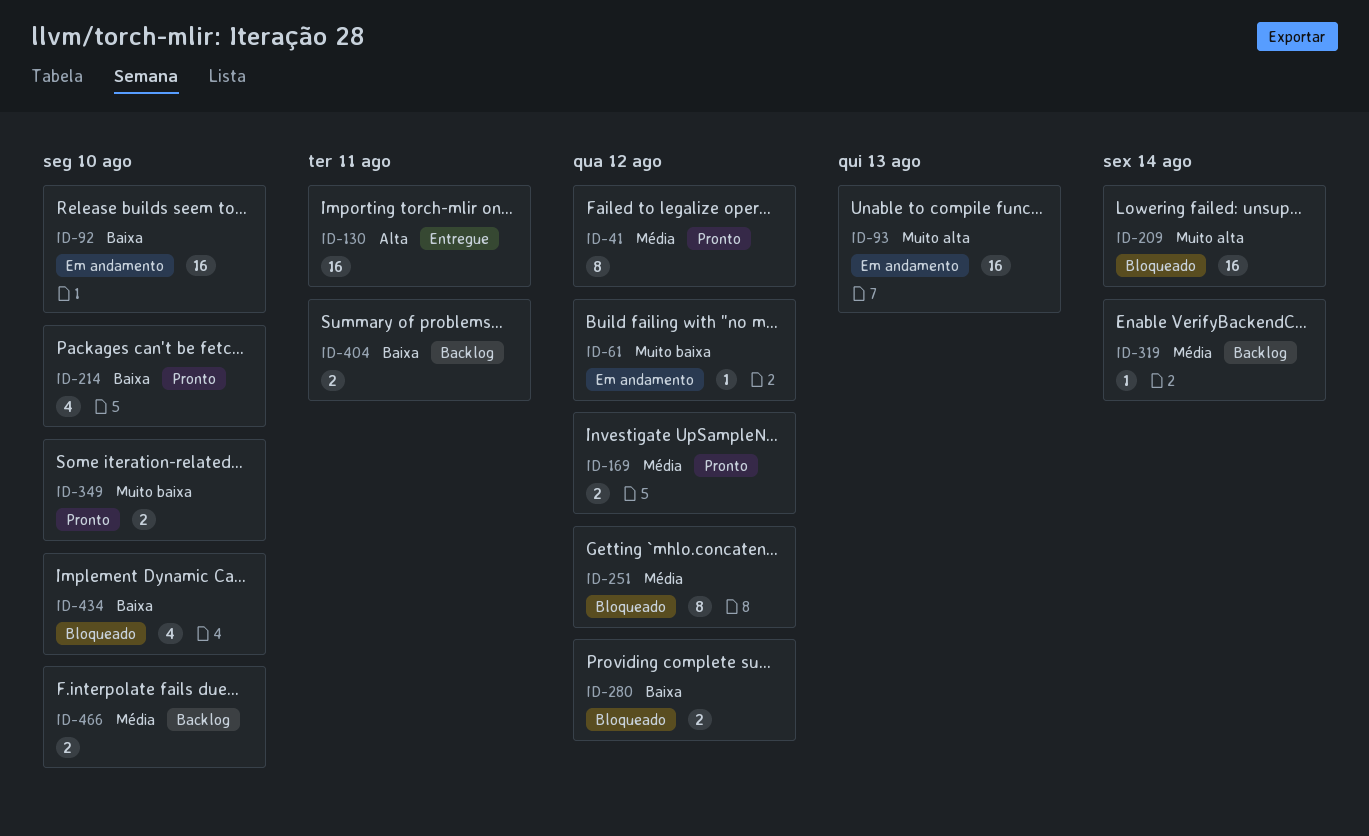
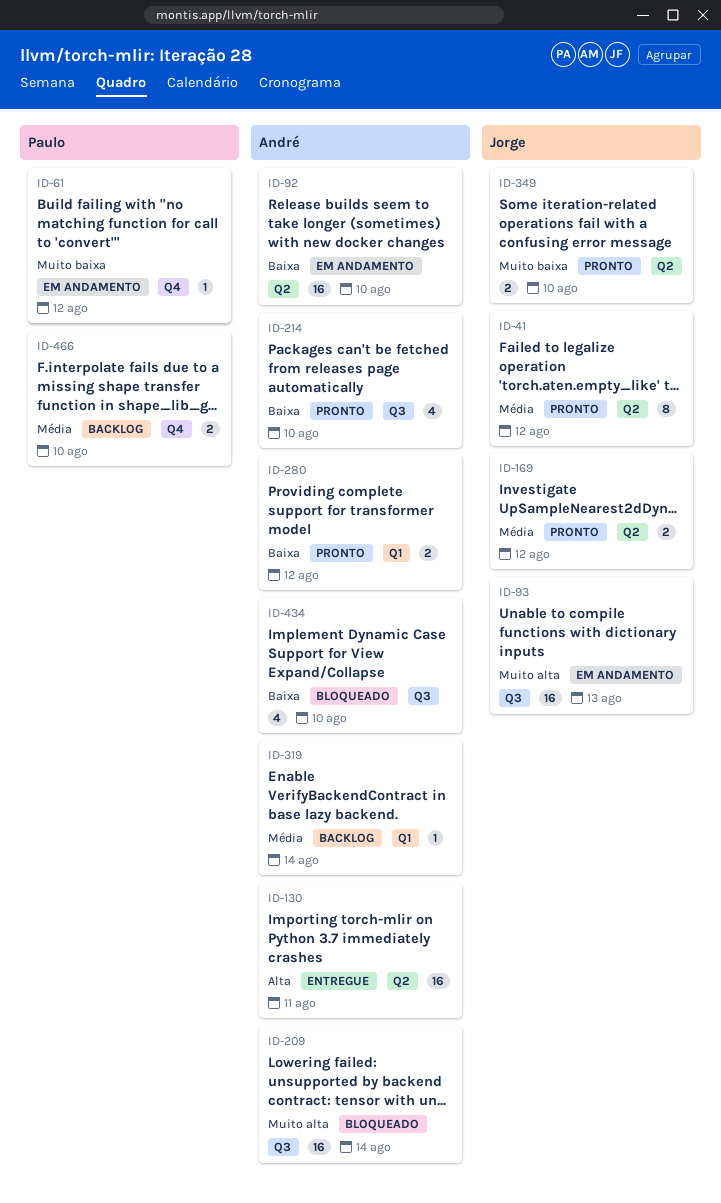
ID-251: present -> none
ID-280, status: Bloqueado -> Pronto
ID-404: present -> none

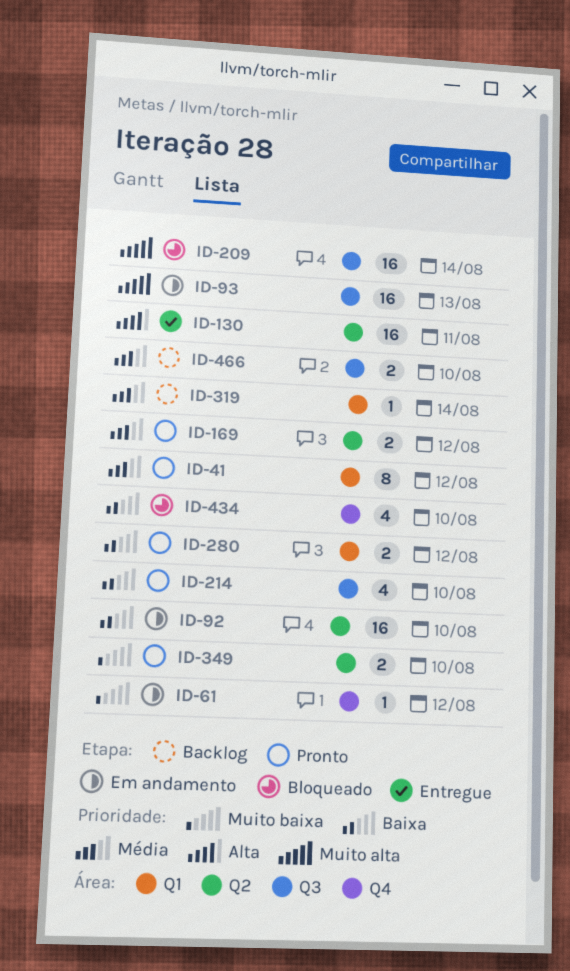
ID-41, label: Q2 -> Q1
ID-434, label: Q3 -> Q4
ID-466, label: Q4 -> Q3

